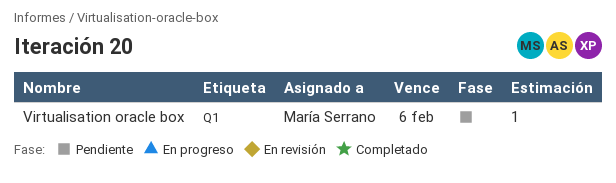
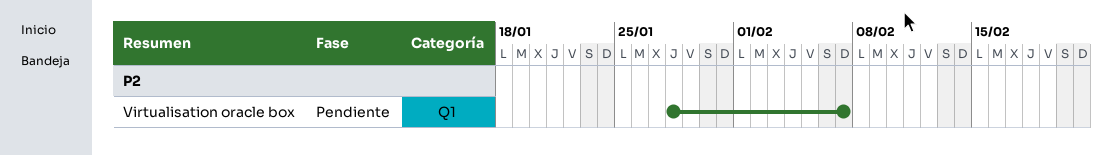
Virtualisation oracle box, due: Feb 6 -> Feb 7

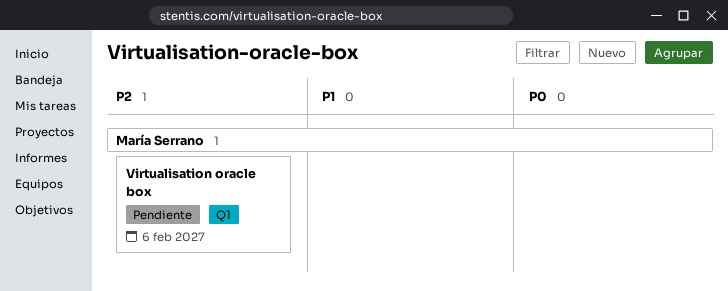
Virtualisation oracle box, due: Feb 7 -> Feb 6

